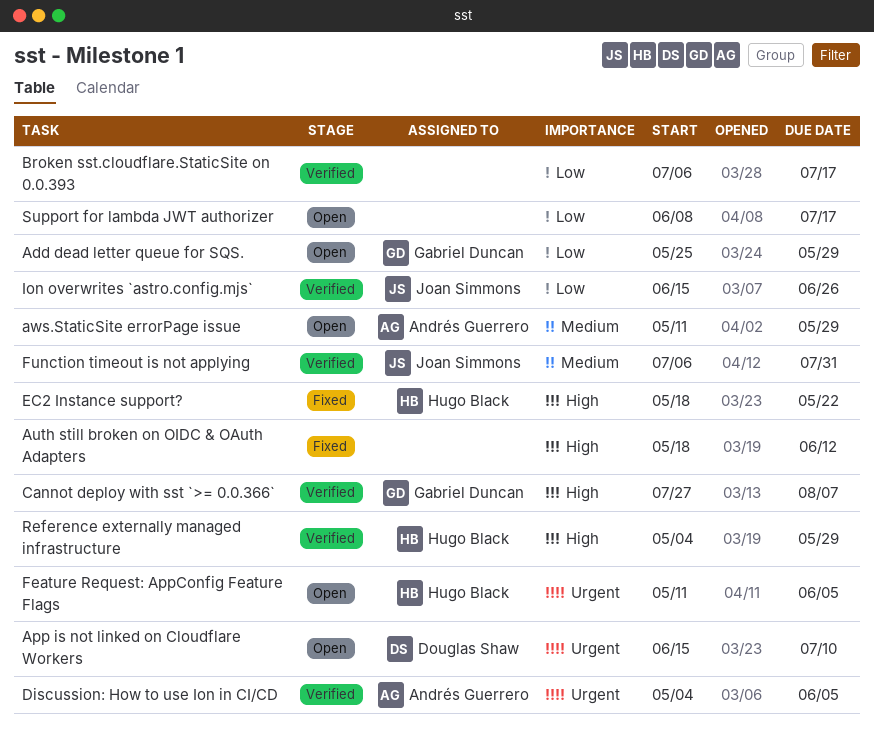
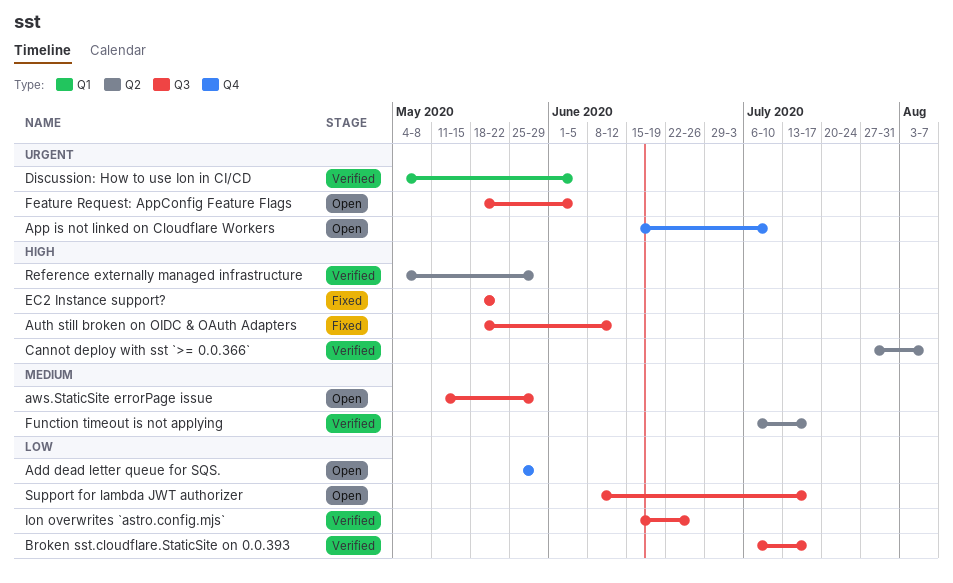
Feature Request: AppConfig Feature Flags, start: May 11 -> May 18
Function timeout is not applying, due: Jul 31 -> Jul 17

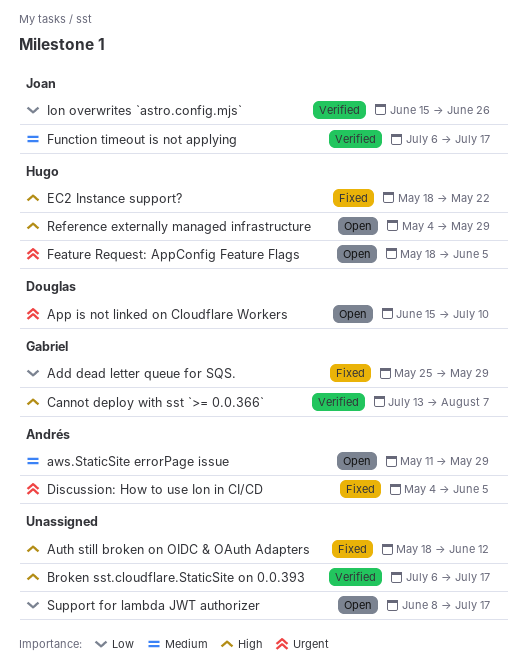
Add dead letter queue for SQS., status: Open -> Fixed
Broken sst.cloudflare.StaticSite on 0.0.393, priority: Low -> High
Cannot deploy with sst `>= 0.0.366`, start: Jul 27 -> Jul 13
Discussion: How to use Ion in CI/CD, status: Verified -> Fixed
Reference externally managed infrastructure, status: Verified -> Open

